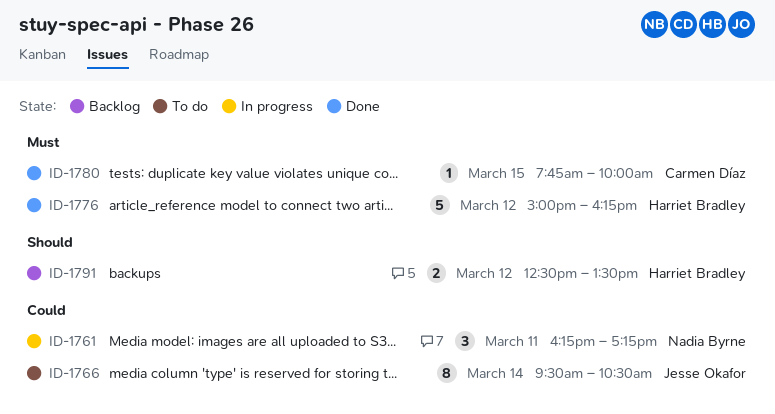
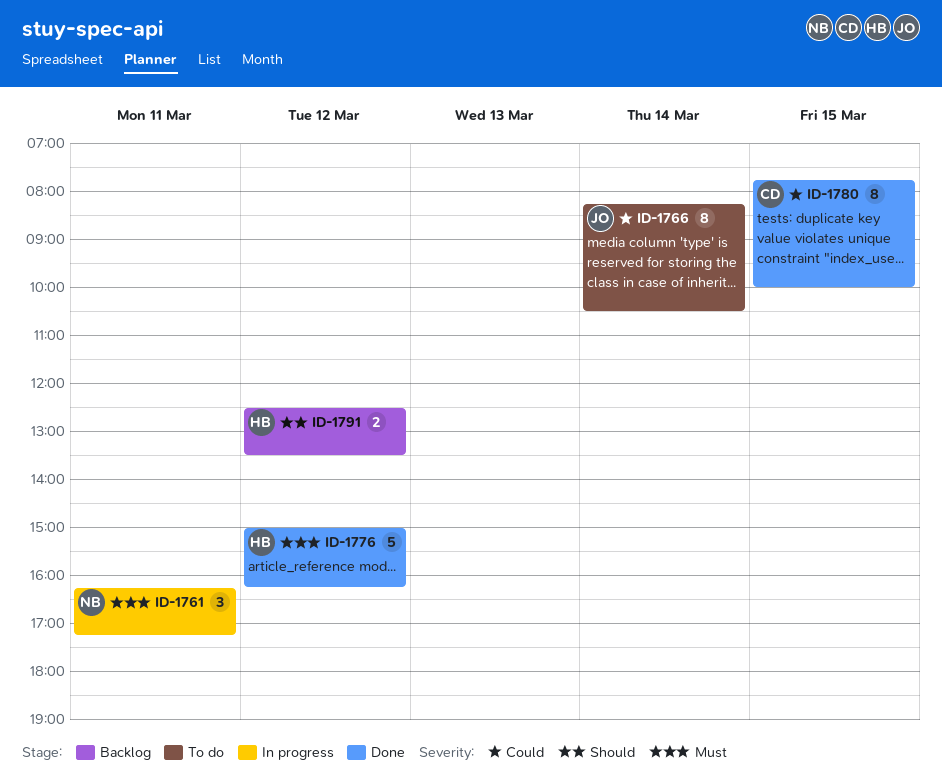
ID-1761, priority: Could -> Must
ID-1766, begins: 09:30 -> 08:15
ID-1780, priority: Must -> Could
ID-1780, estimate: 1 -> 8

